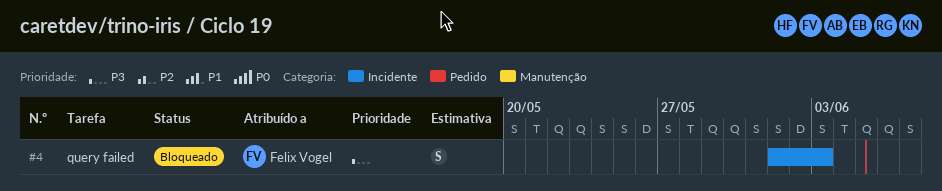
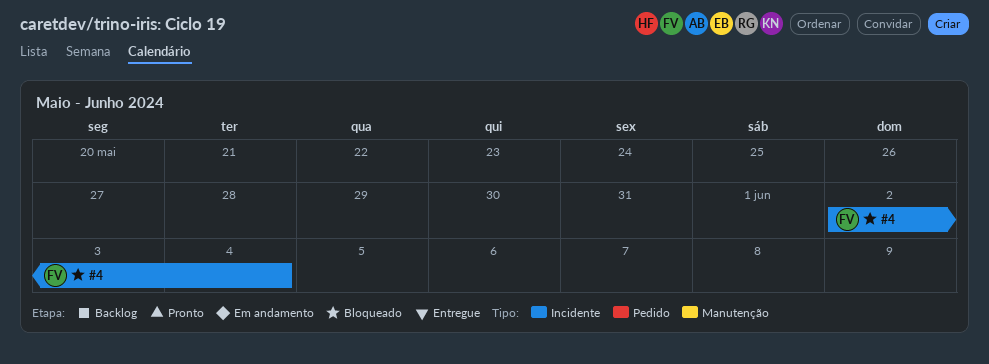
#4, start: Jun 1 -> Jun 2
#4, due: Jun 3 -> Jun 4

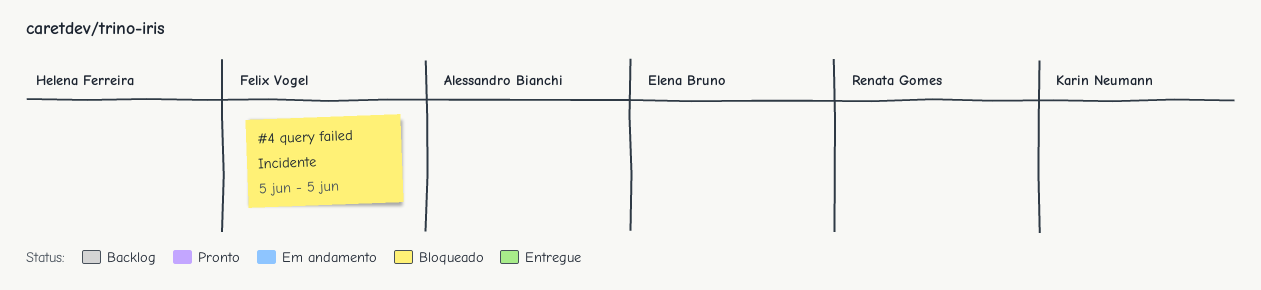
#4, start: Jun 2 -> Jun 5
#4, due: Jun 4 -> Jun 5

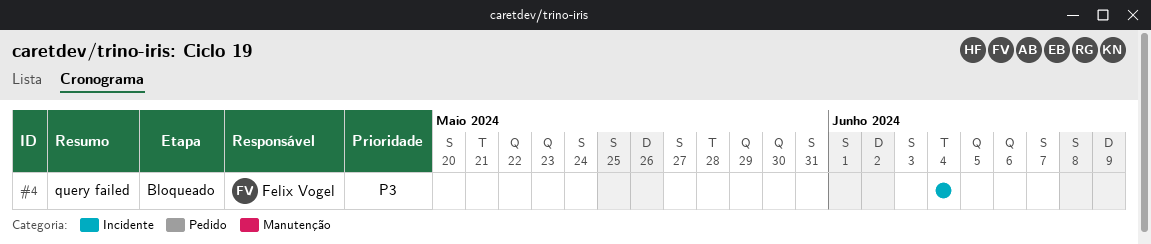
#4, start: Jun 5 -> Jun 4
#4, due: Jun 5 -> Jun 4

